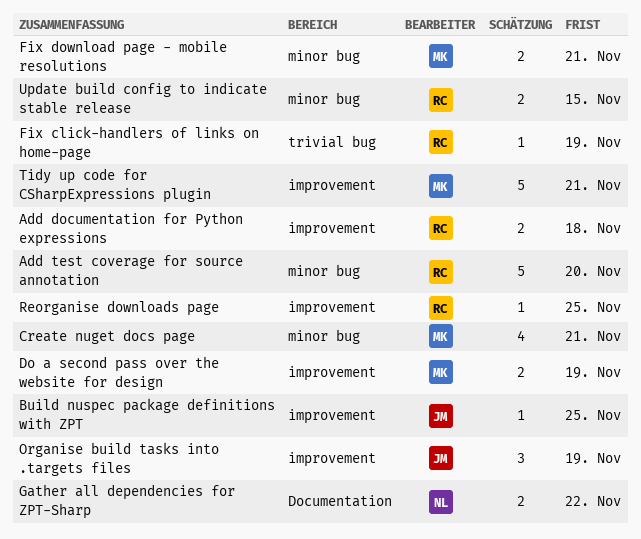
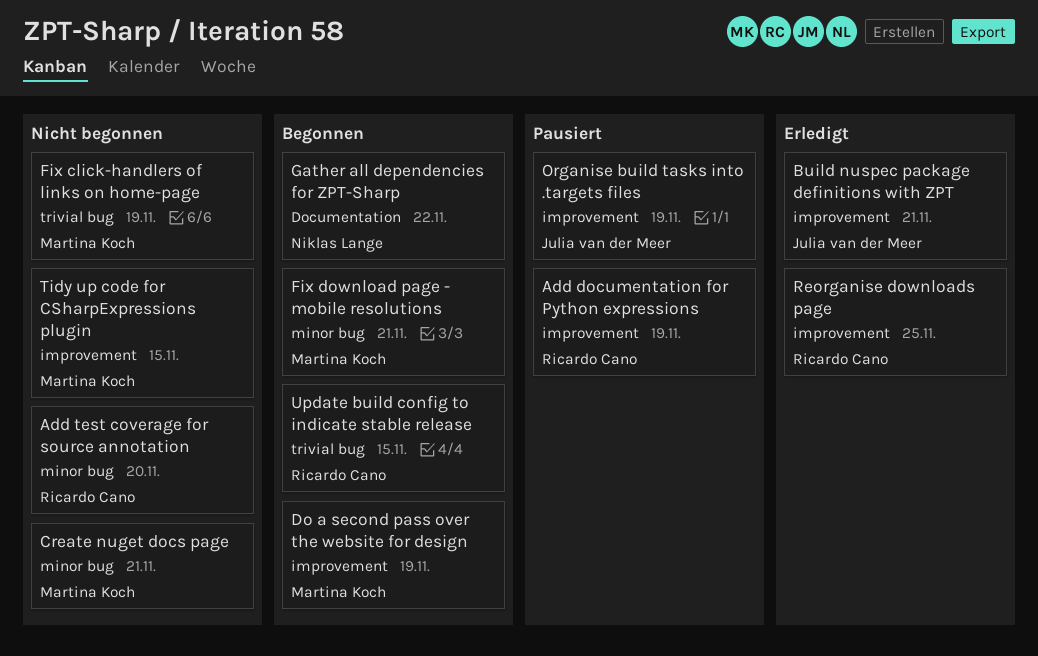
Add documentation for Python expressions, due: Nov 18 -> Nov 19
Build nuspec package definitions with ZPT, due: Nov 25 -> Nov 21
Fix click-handlers of links on home-page, owner: Ricardo Cano -> Martina Koch
Tidy up code for CSharpExpressions plugin, due: Nov 21 -> Nov 15
Update build config to indicate stable release, label: minor bug -> trivial bug

